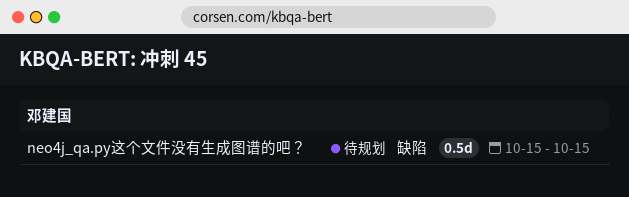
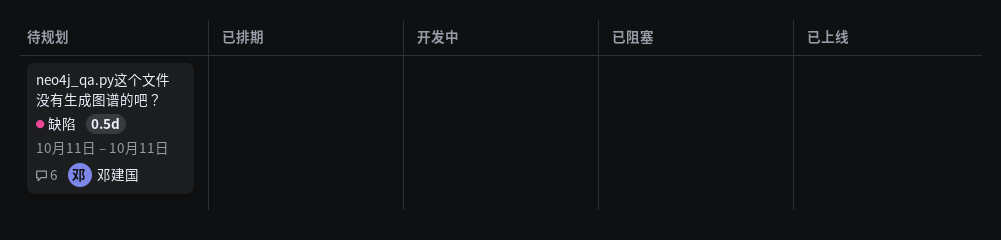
neo4j_qa.py这个文件没有生成图谱的吧？, start: Oct 15 -> Oct 11
neo4j_qa.py这个文件没有生成图谱的吧？, due: Oct 15 -> Oct 11

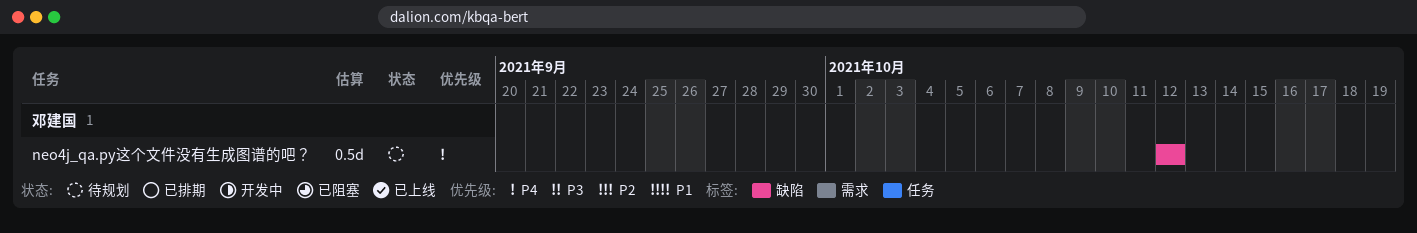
neo4j_qa.py这个文件没有生成图谱的吧？, start: Oct 11 -> Oct 12
neo4j_qa.py这个文件没有生成图谱的吧？, due: Oct 11 -> Oct 12

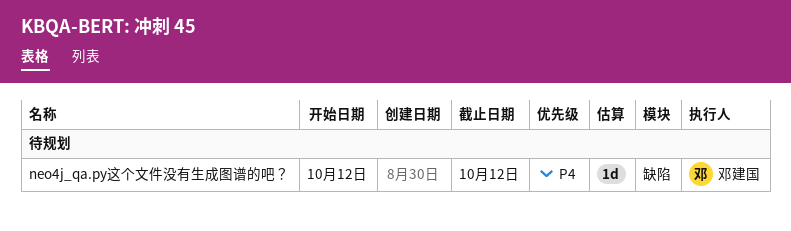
neo4j_qa.py这个文件没有生成图谱的吧？, estimate: 0.5d -> 1d

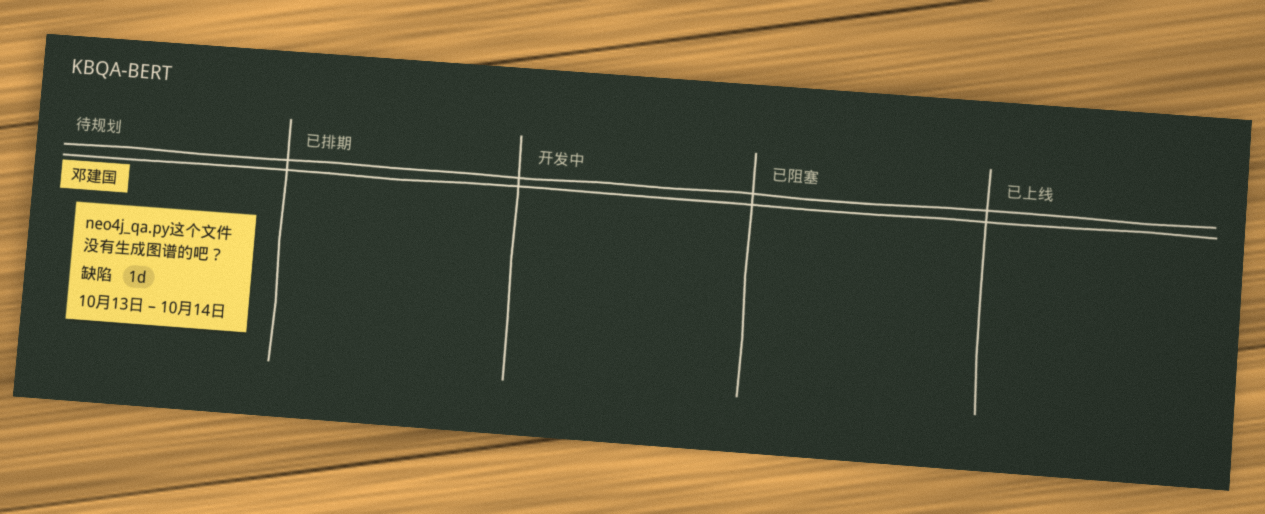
neo4j_qa.py这个文件没有生成图谱的吧？, start: Oct 12 -> Oct 13
neo4j_qa.py这个文件没有生成图谱的吧？, due: Oct 12 -> Oct 14

